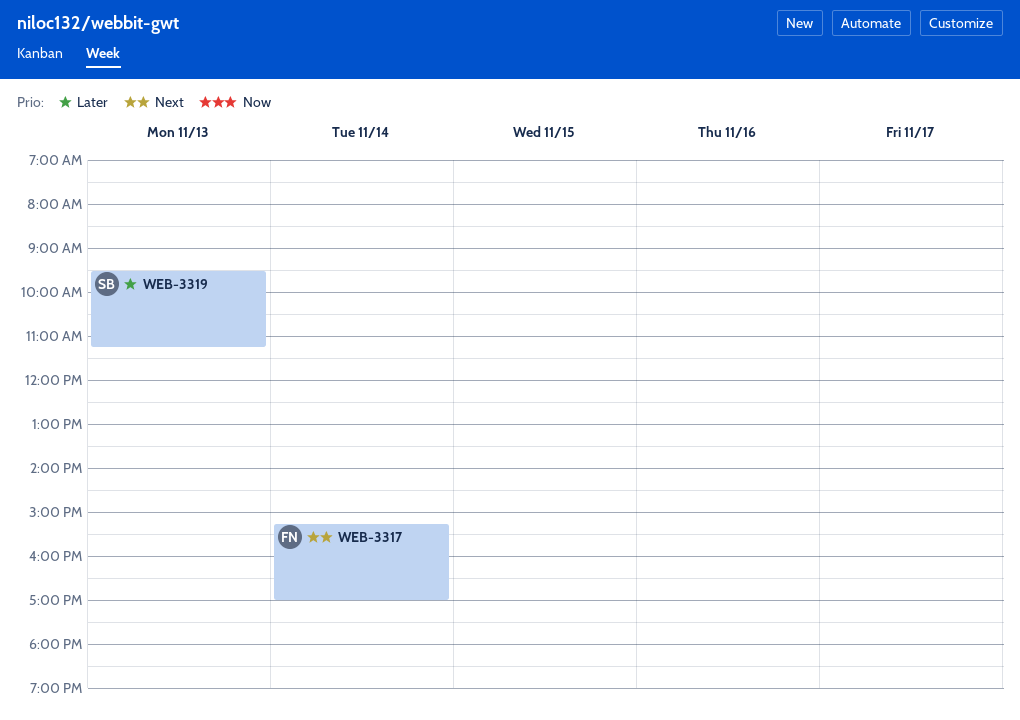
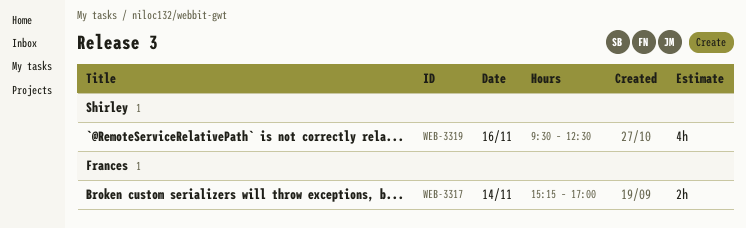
WEB-3319, day: Nov 13 -> Nov 16
WEB-3319, ends: 11:15 -> 12:30

